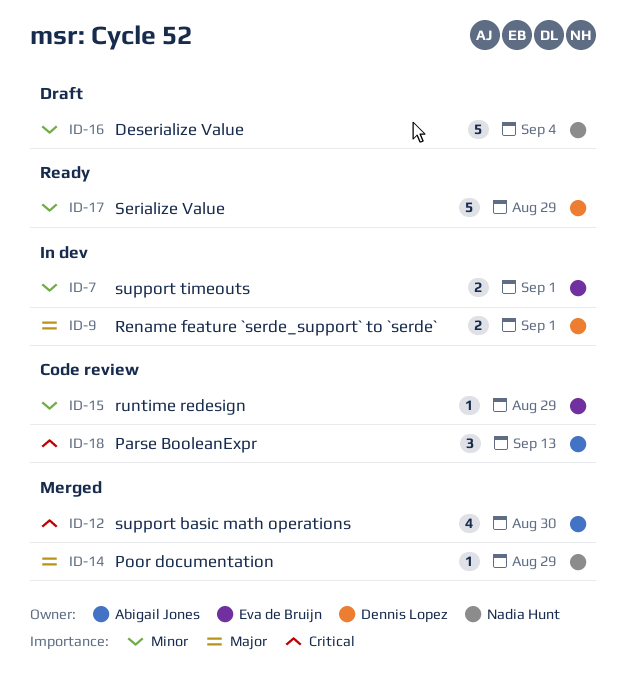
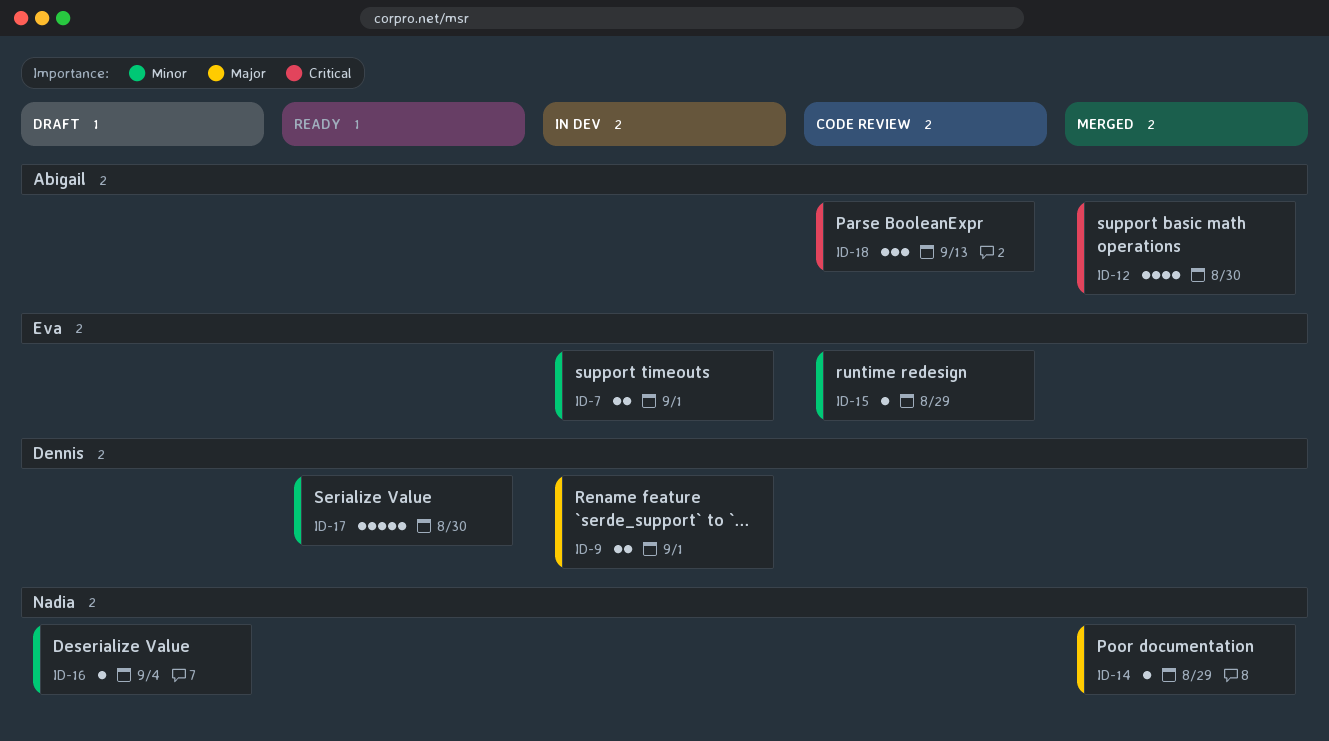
ID-16, estimate: 5 -> 1
ID-17, due: Aug 29 -> Aug 30

